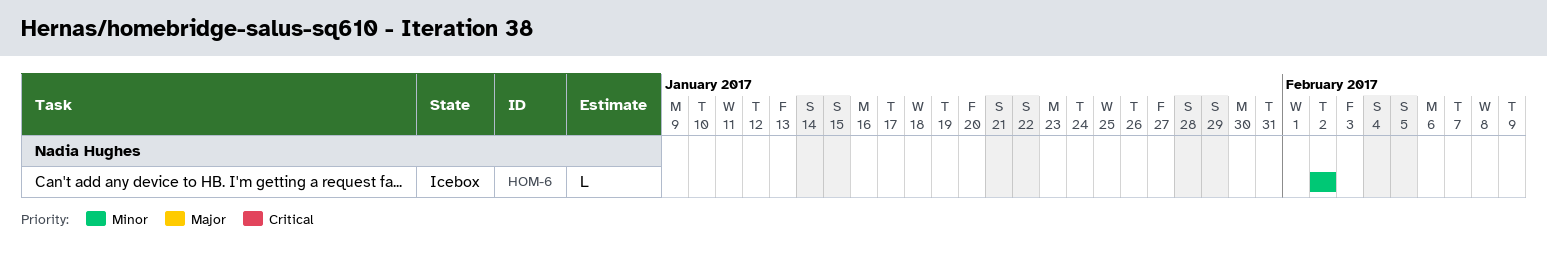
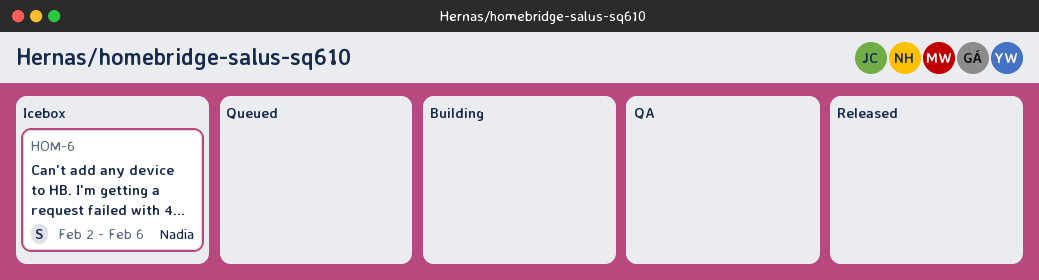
HOM-6, estimate: L -> S
HOM-6, due: Feb 2 -> Feb 6

